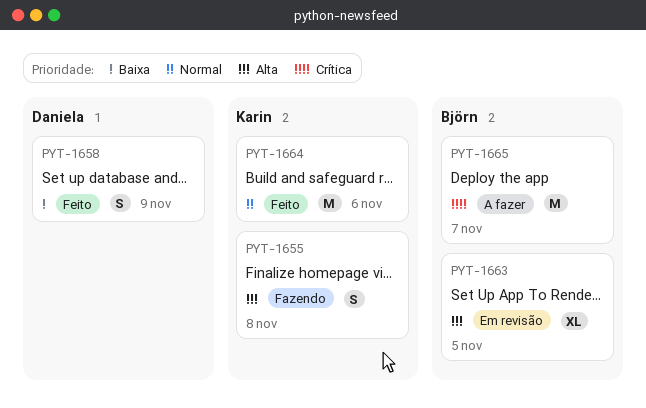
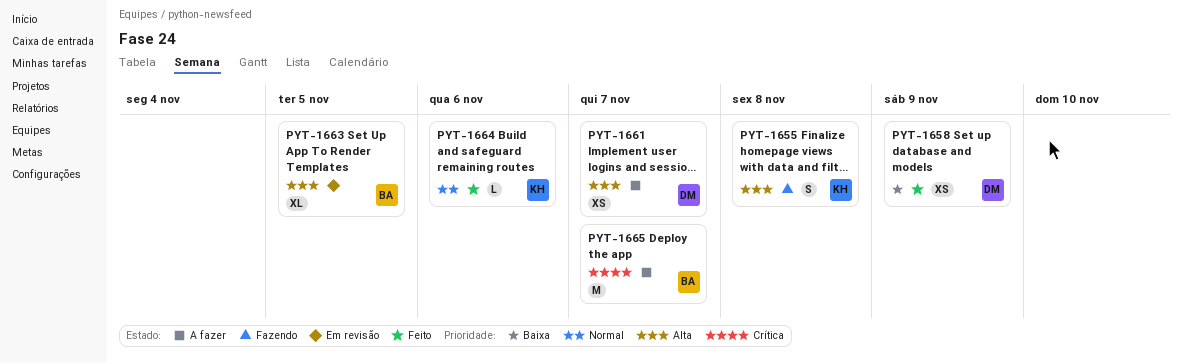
PYT-1658, estimate: S -> XS
PYT-1661: none -> present
PYT-1664, estimate: M -> L

